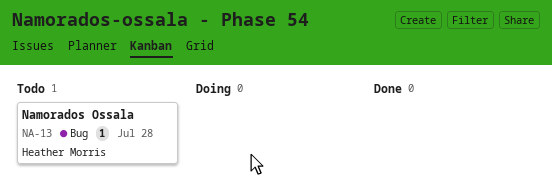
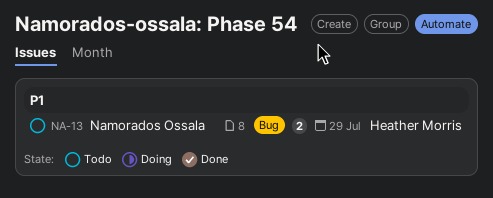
NA-13, estimate: 1 -> 2
NA-13, due: Jul 28 -> Jul 29

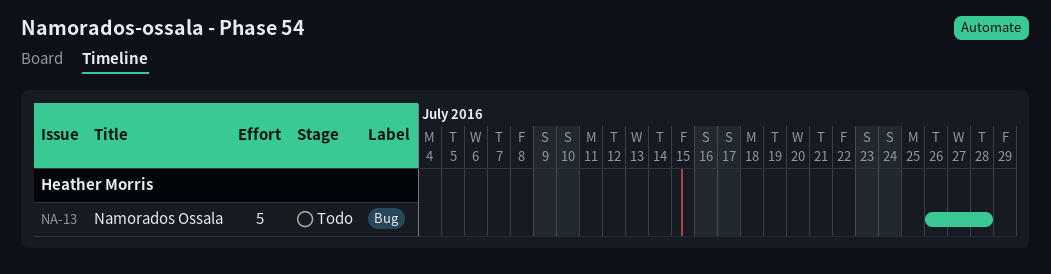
NA-13, estimate: 2 -> 5
NA-13, due: Jul 29 -> Jul 28

